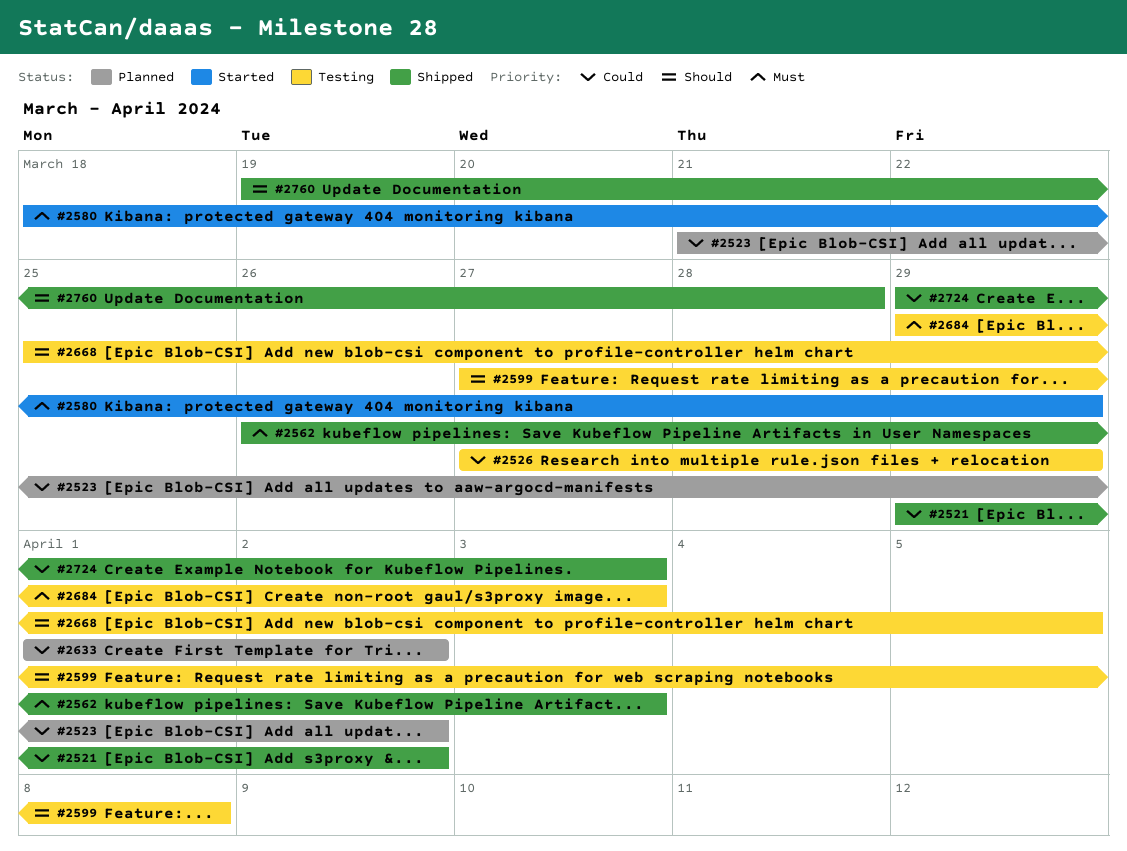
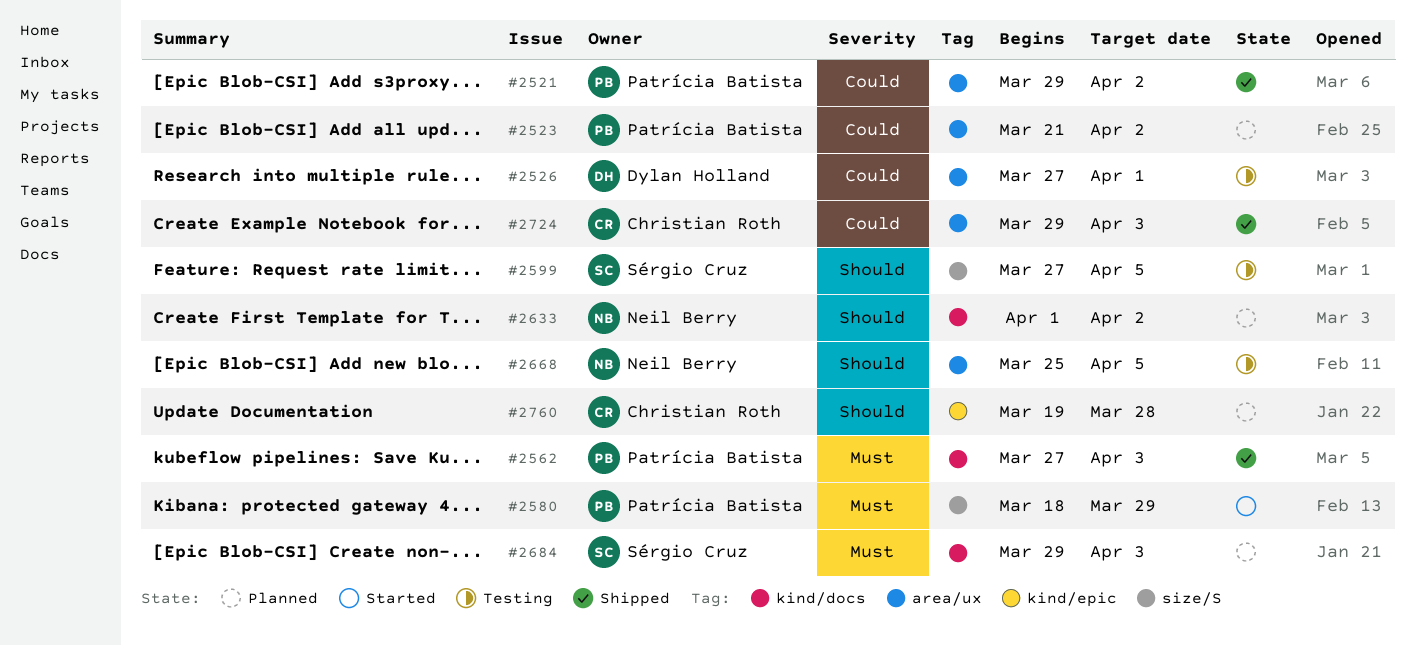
#2526, due: Mar 29 -> Apr 1
#2562, start: Mar 26 -> Mar 27
#2599, due: Apr 8 -> Apr 5
#2633, priority: Could -> Should
#2684, status: Testing -> Planned
#2760, status: Shipped -> Planned

